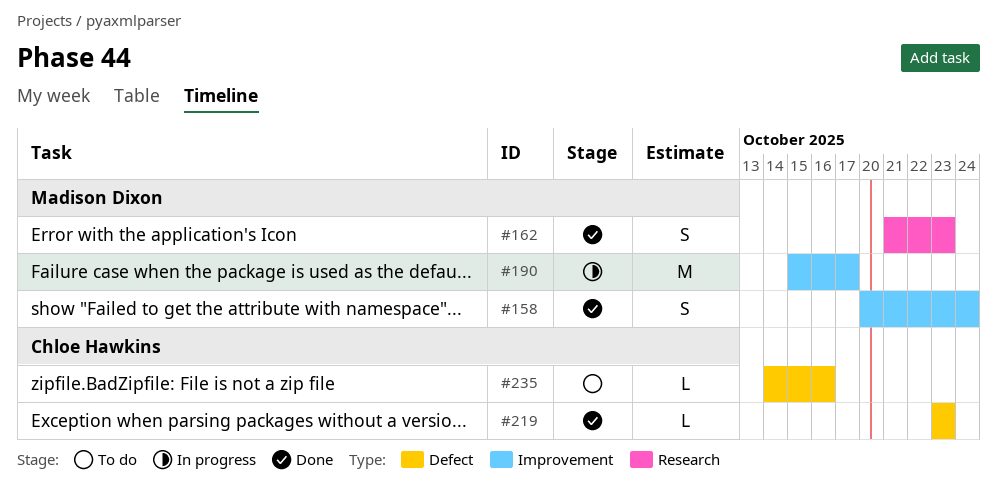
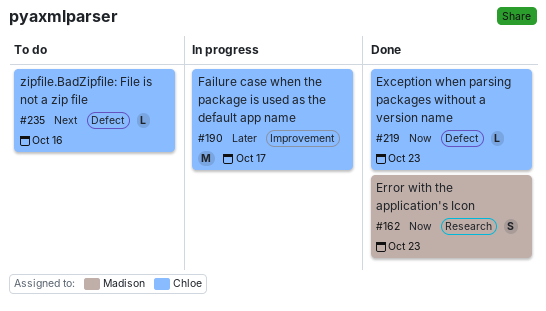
#158: present -> none
#190, owner: Madison Dixon -> Chloe Hawkins

